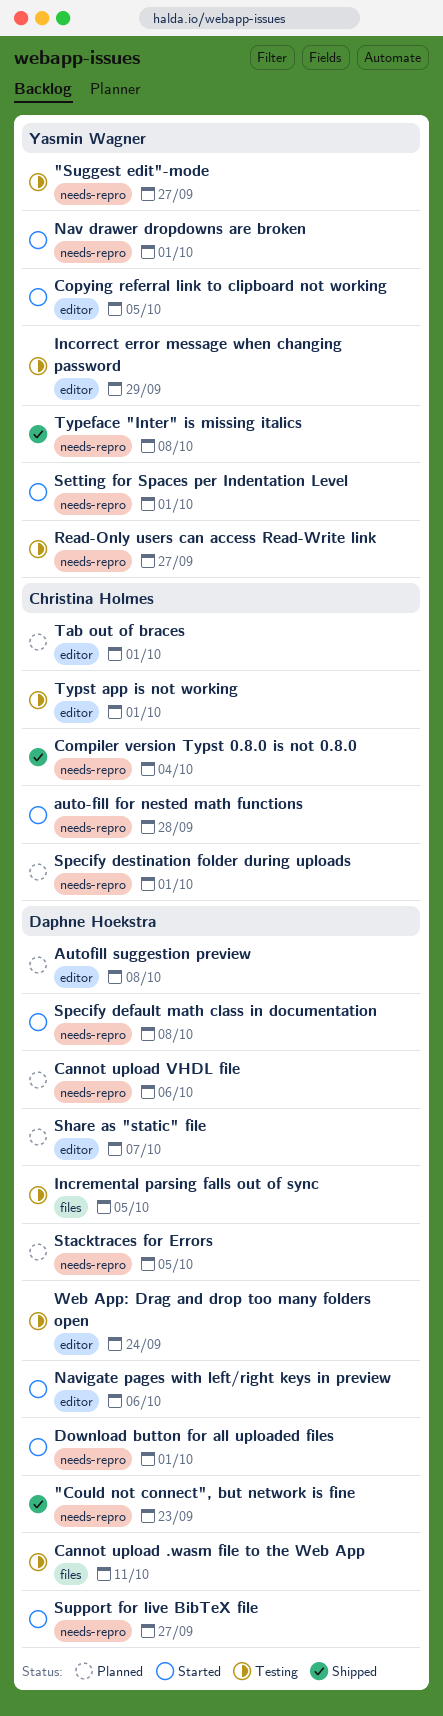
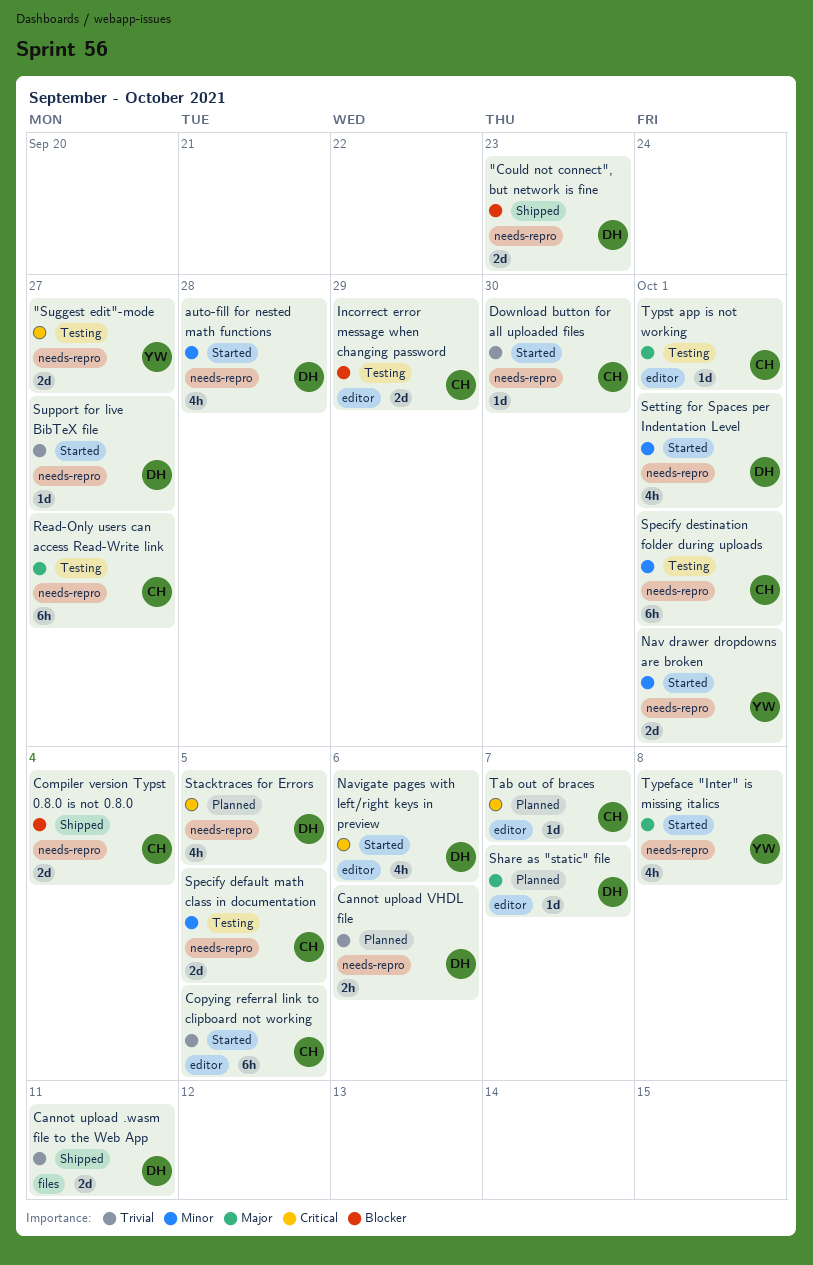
auto-fill for nested math functions, owner: Christina Holmes -> Daphne Hoekstra
Autofill suggestion preview: present -> none
Cannot upload .wasm file to the Web App, status: Testing -> Shipped
Copying referral link to clipboard not working, owner: Yasmin Wagner -> Christina Holmes
Download button for all uploaded files, owner: Daphne Hoekstra -> Christina Holmes
Download button for all uploaded files, due: Oct 1 -> Sep 30
Incorrect error message when changing password, owner: Yasmin Wagner -> Christina Holmes
Incremental parsing falls out of sync: present -> none
Read-Only users can access Read-Write link, owner: Yasmin Wagner -> Christina Holmes
Setting for Spaces per Indentation Level, owner: Yasmin Wagner -> Daphne Hoekstra
Specify default math class in documentation, status: Started -> Testing
Specify default math class in documentation, owner: Daphne Hoekstra -> Christina Holmes
Specify default math class in documentation, due: Oct 8 -> Oct 5
Specify destination folder during uploads, status: Planned -> Testing
Tab out of braces, due: Oct 1 -> Oct 7
Typeface "Inter" is missing italics, status: Shipped -> Started
Web App: Drag and drop too many folders open: present -> none

